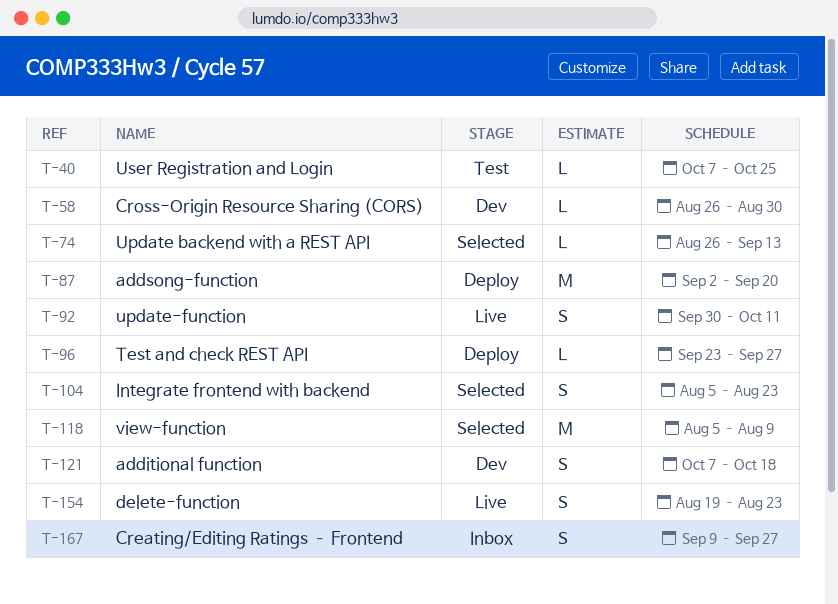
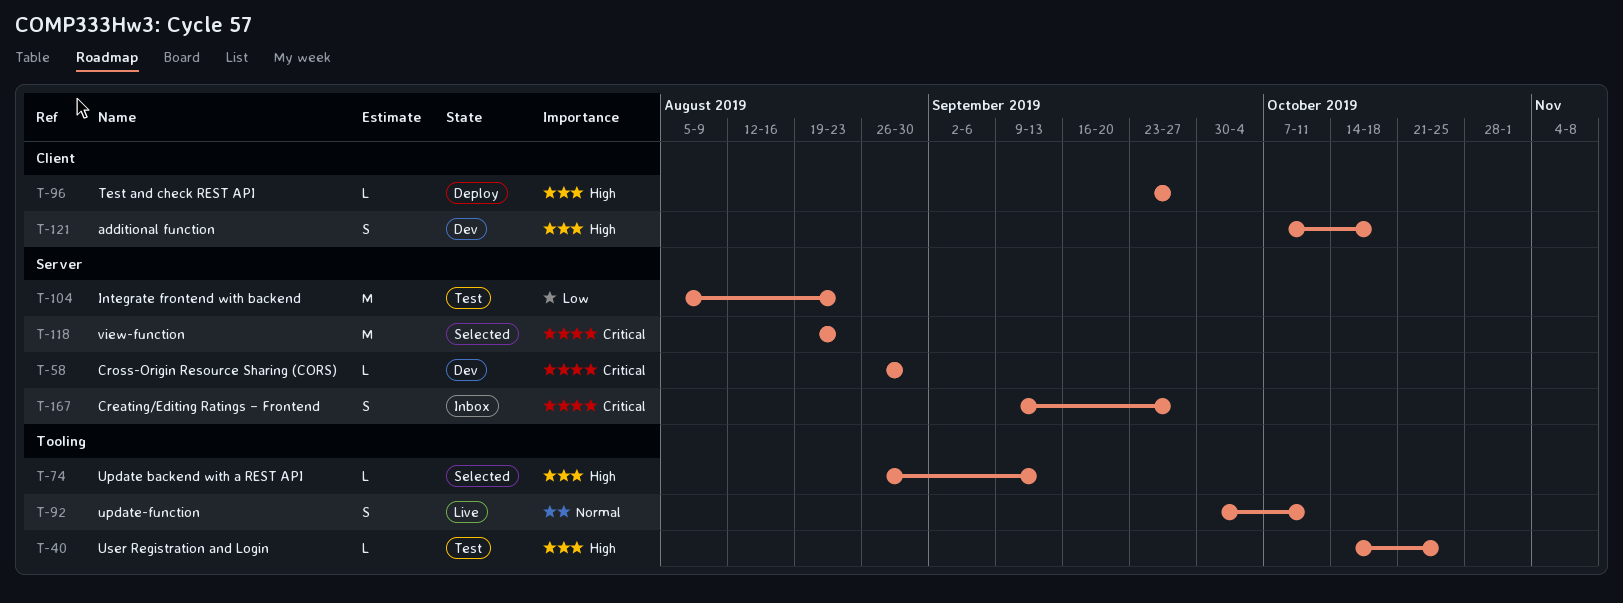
T-40, start: Oct 7 -> Oct 14
T-87: present -> none
T-104, status: Selected -> Test
T-104, estimate: S -> M
T-118, start: Aug 5 -> Aug 19
T-118, due: Aug 9 -> Aug 23
T-154: present -> none

